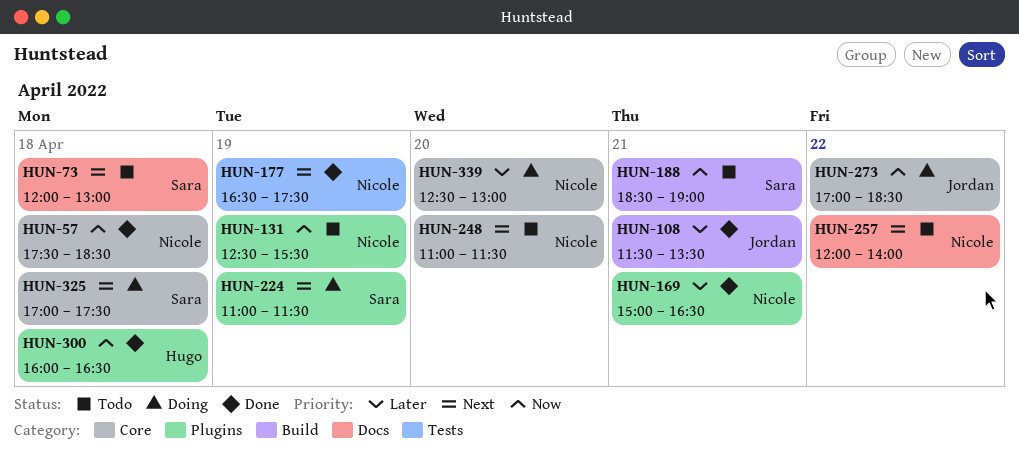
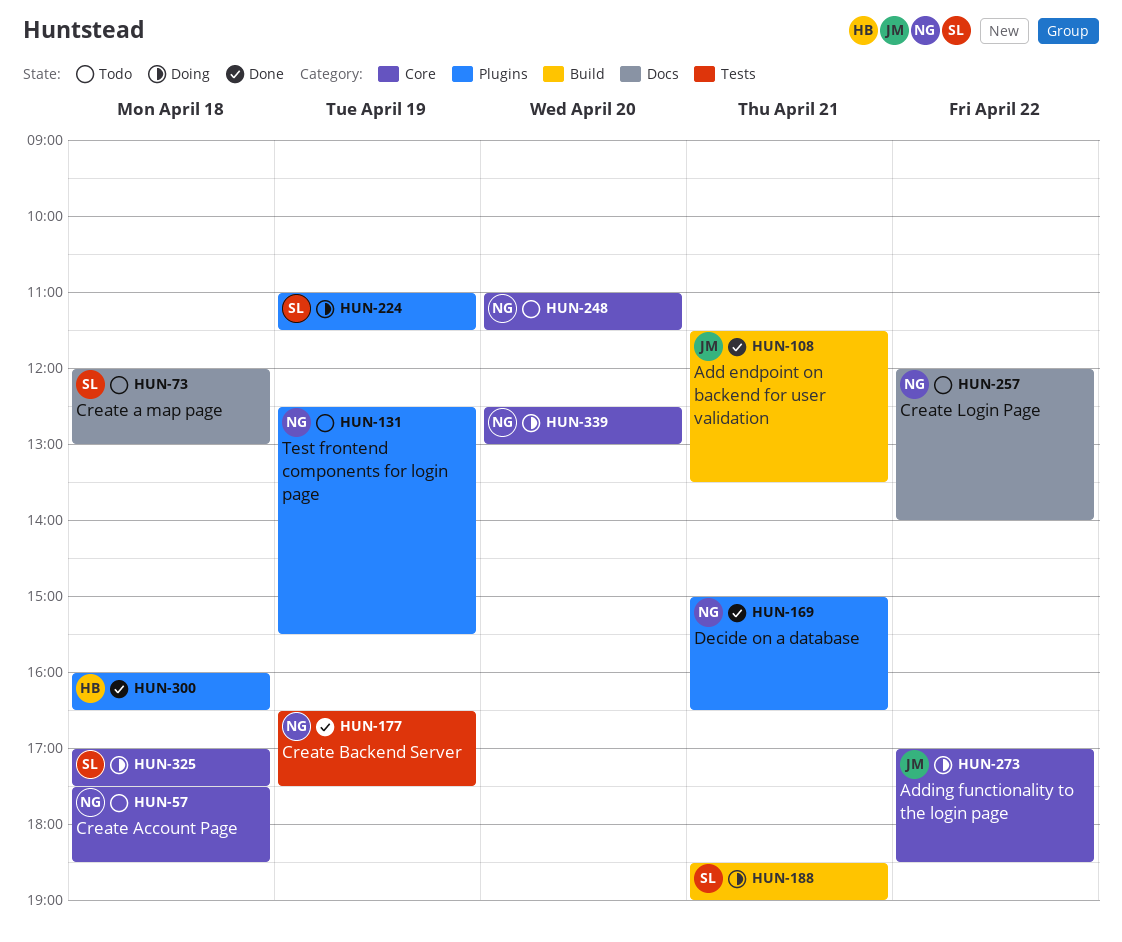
HUN-57, status: Done -> Todo
HUN-188, status: Todo -> Doing

